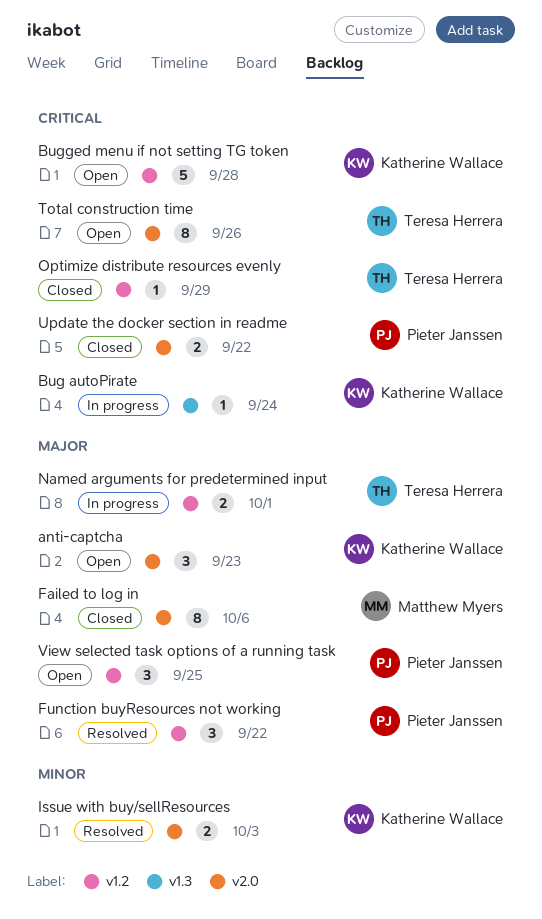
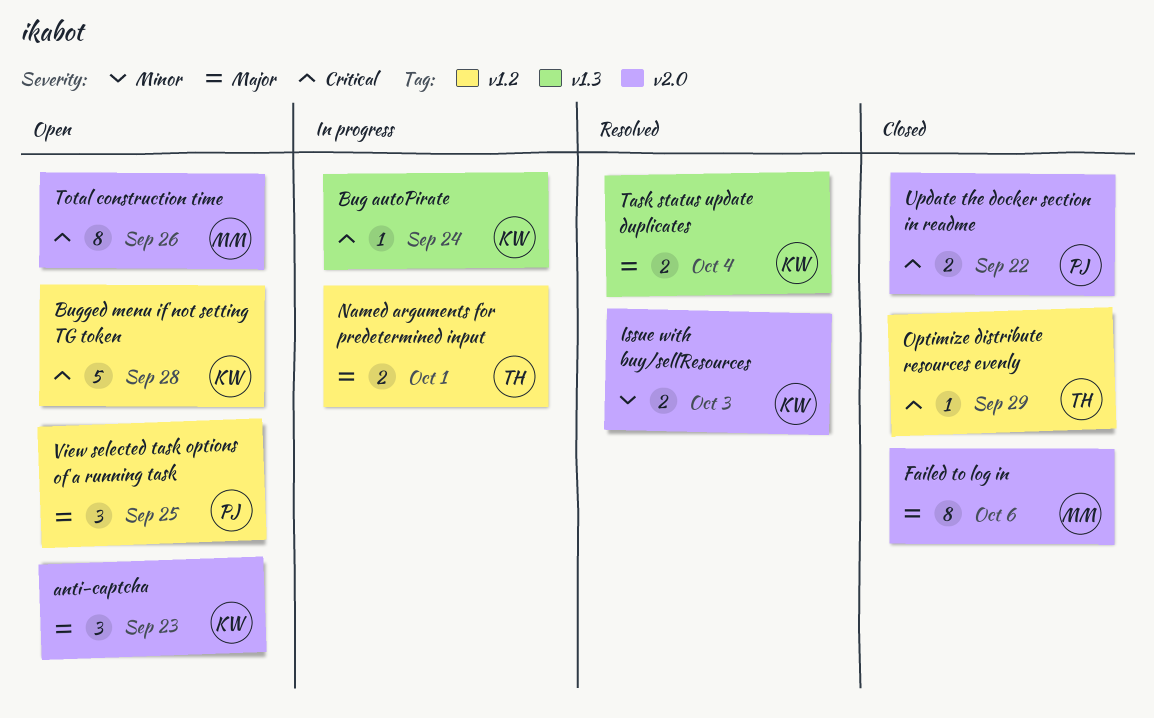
Function buyResources not working: present -> none
Task status update duplicates: none -> present
Total construction time, owner: Teresa Herrera -> Matthew Myers

